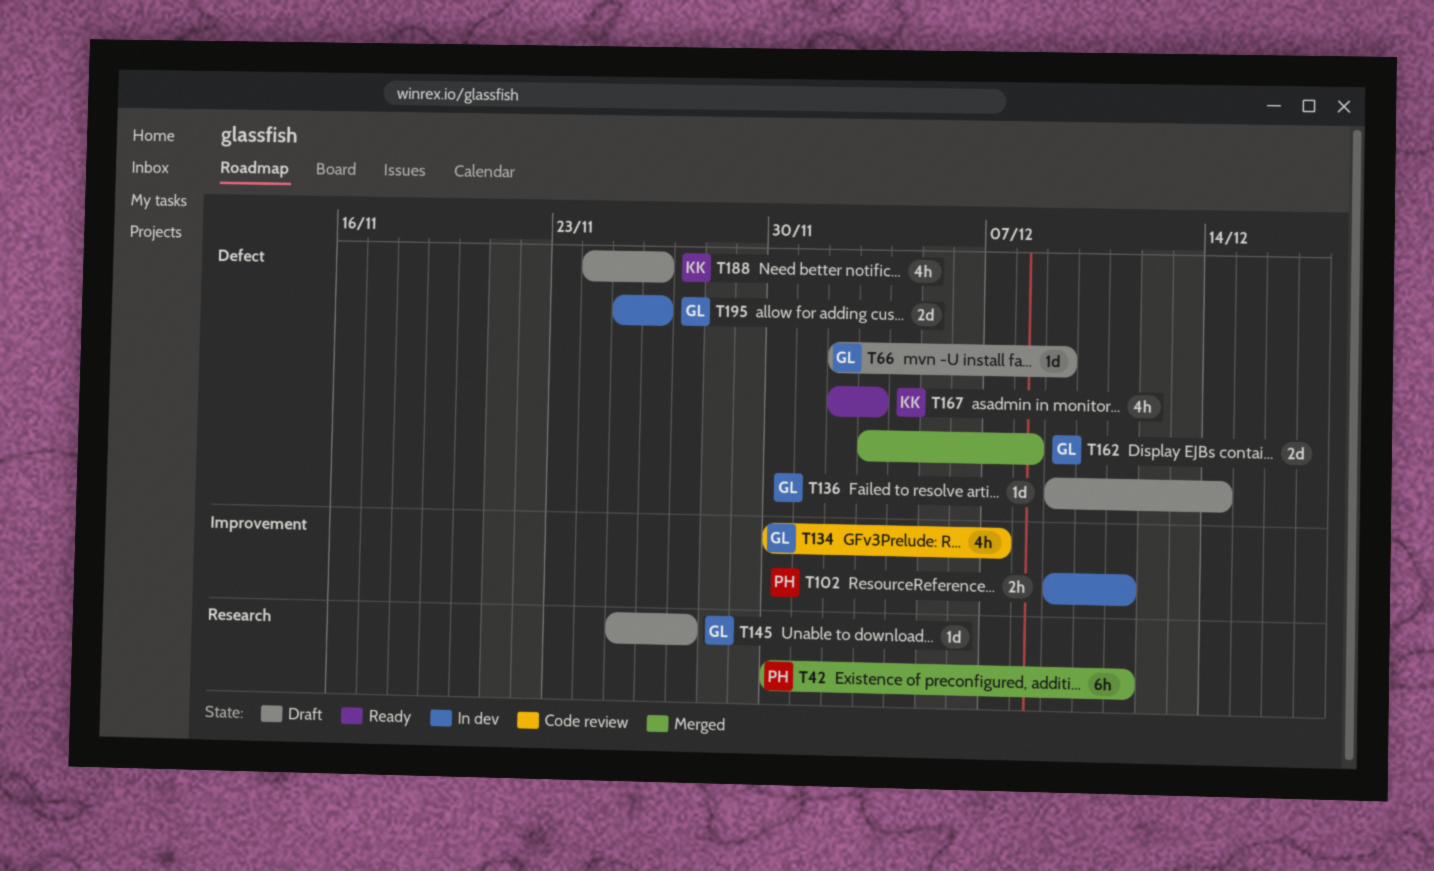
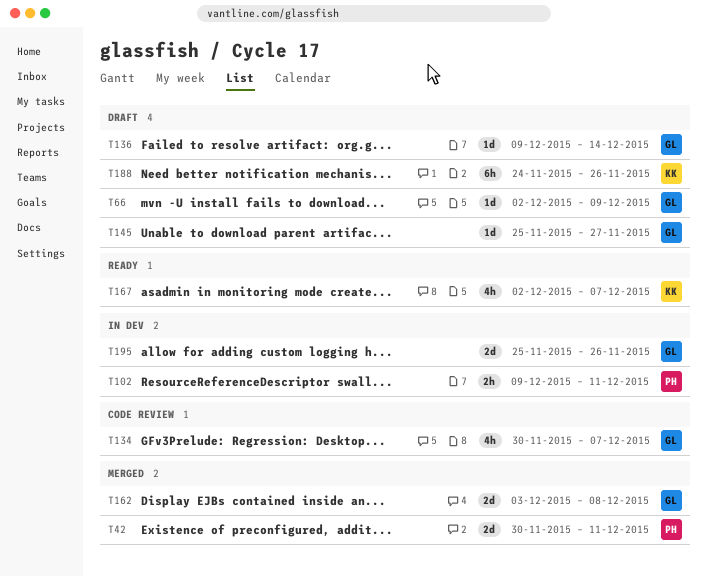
T42, estimate: 6h -> 2d
T167, due: Dec 3 -> Dec 7
T188, estimate: 4h -> 6h

